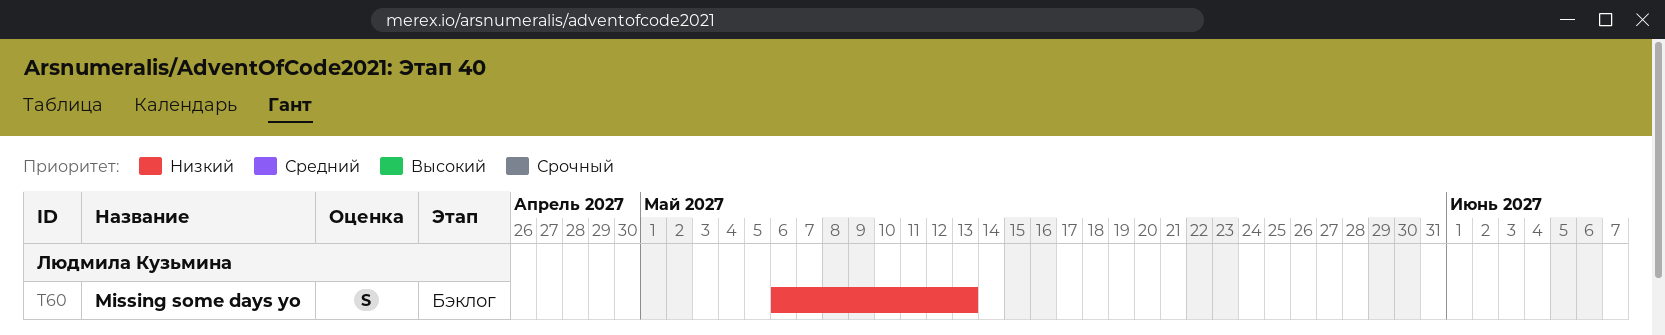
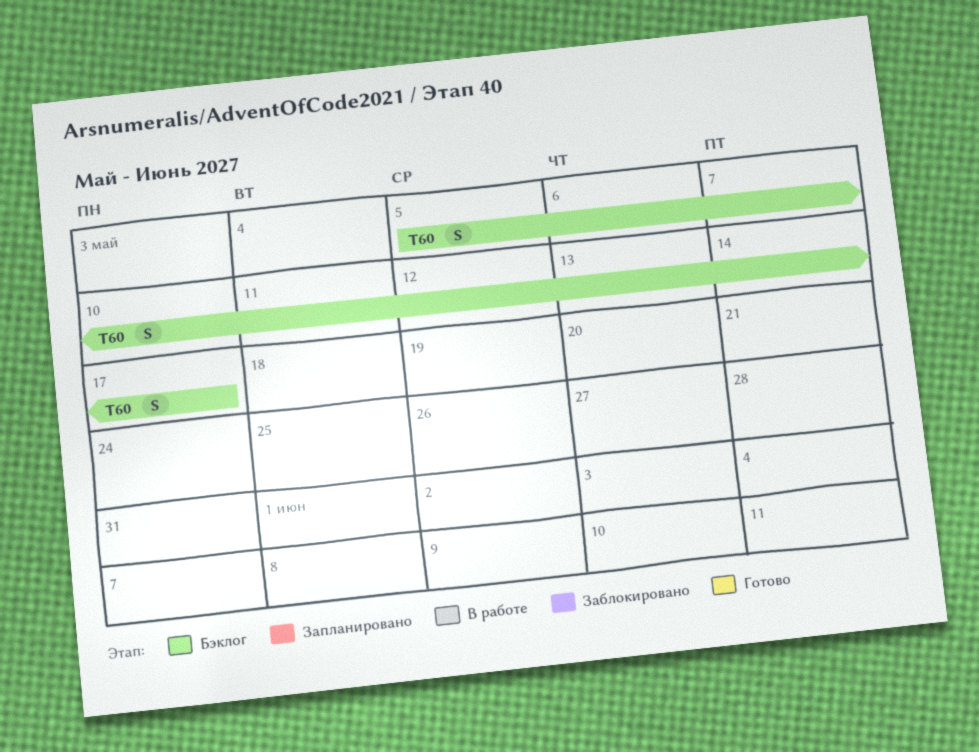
T60, start: May 6 -> May 5
T60, due: May 13 -> May 17

